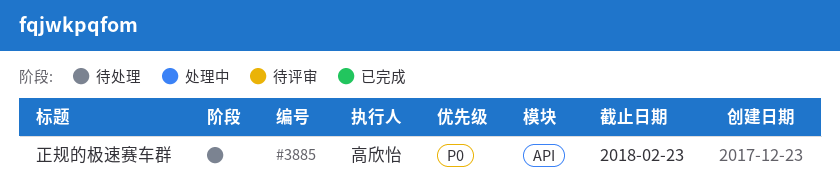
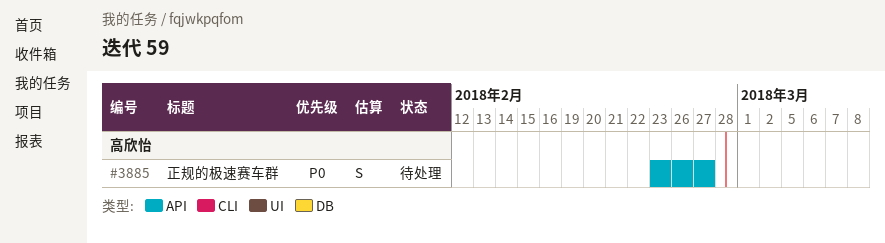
#3885, due: Feb 23 -> Feb 27

